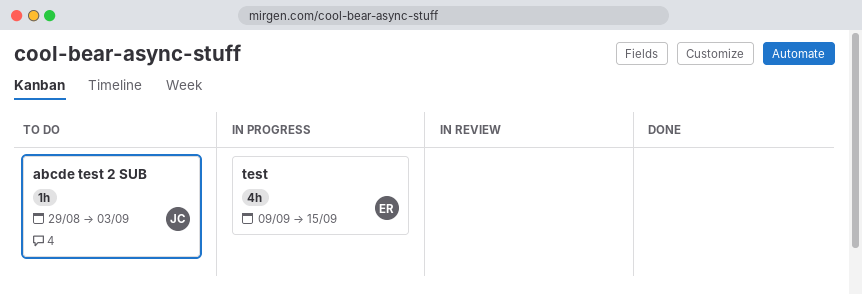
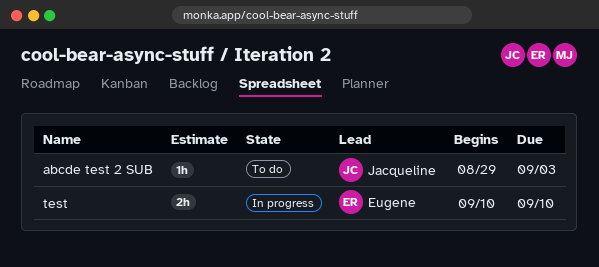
test, estimate: 4h -> 2h
test, start: Sep 9 -> Sep 10
test, due: Sep 15 -> Sep 10

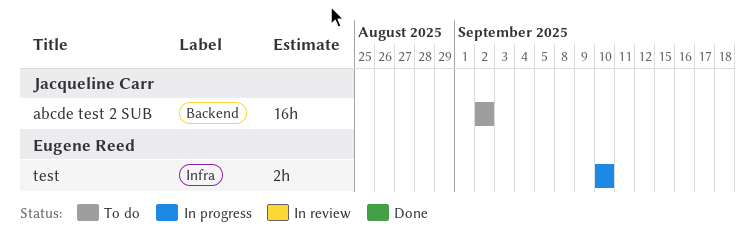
abcde test 2 SUB, estimate: 1h -> 16h
abcde test 2 SUB, start: Aug 29 -> Sep 2
abcde test 2 SUB, due: Sep 3 -> Sep 2

